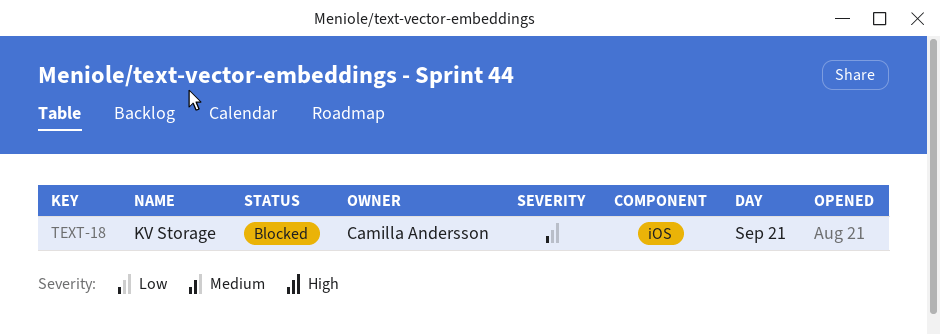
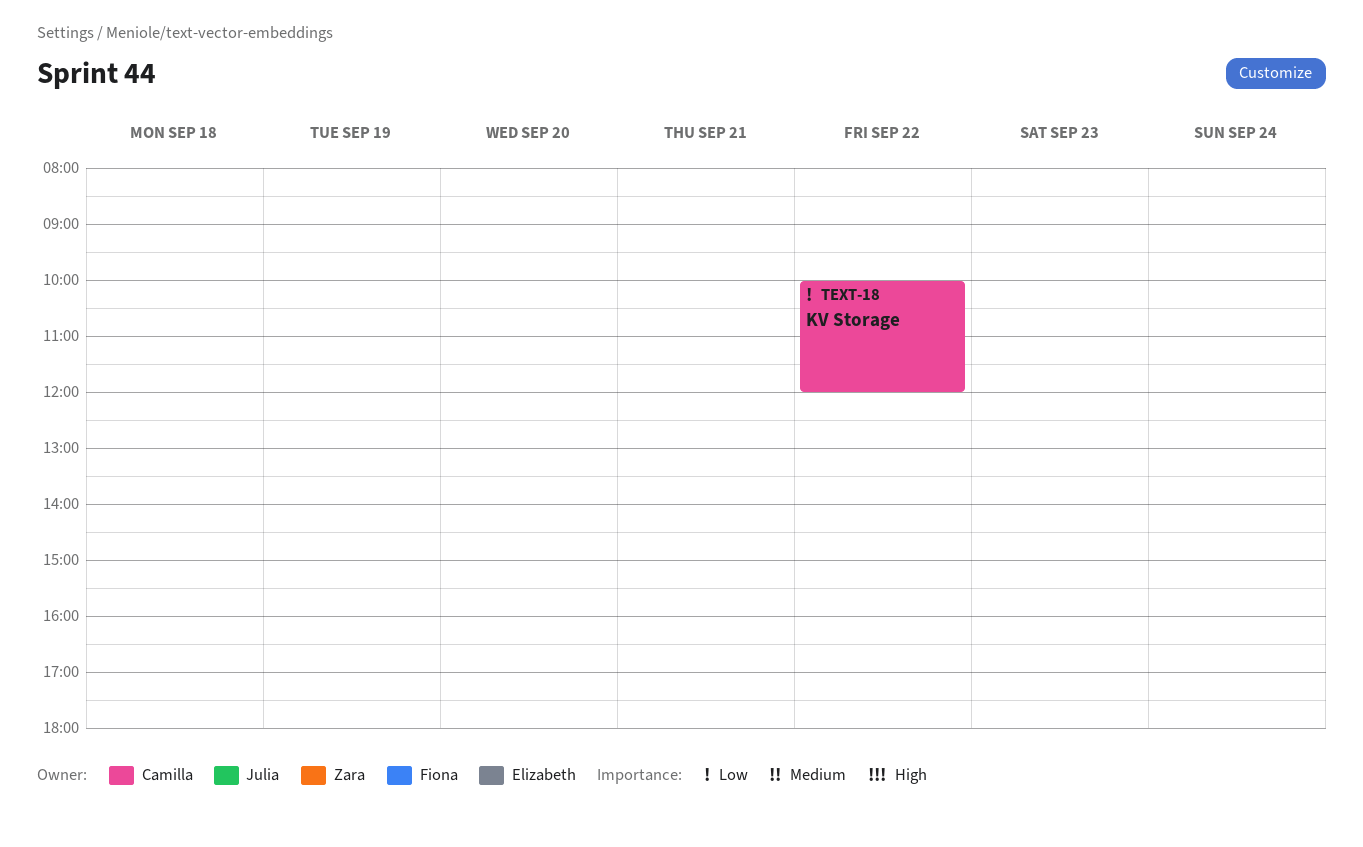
TEXT-18, day: Sep 21 -> Sep 22

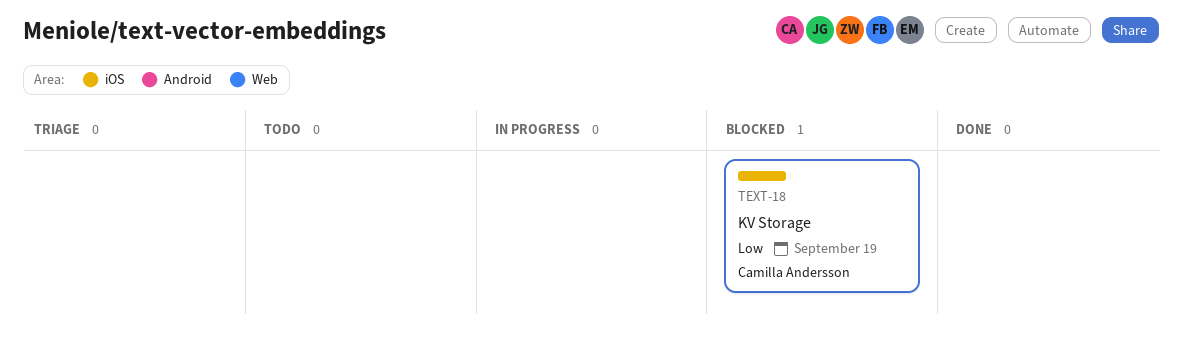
TEXT-18, day: Sep 22 -> Sep 19

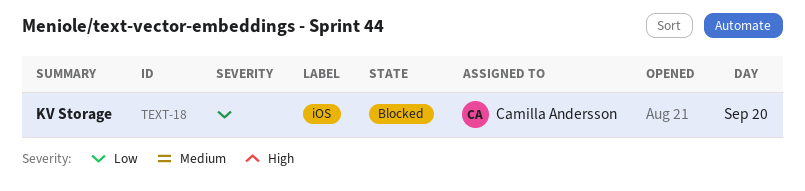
TEXT-18, day: Sep 19 -> Sep 20

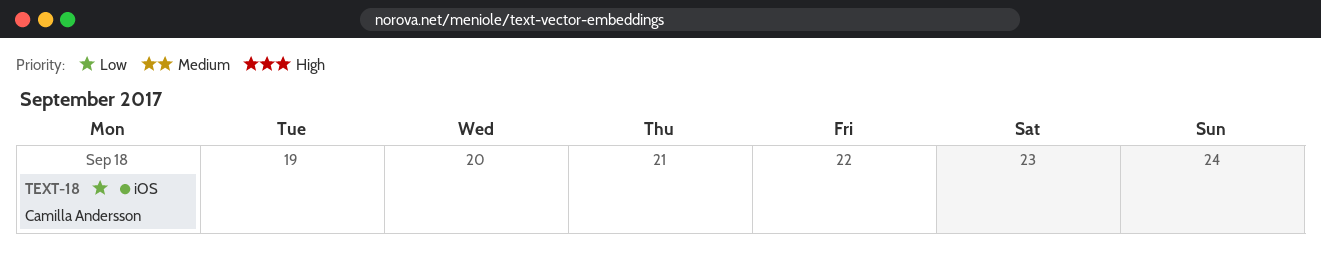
TEXT-18, day: Sep 20 -> Sep 18

